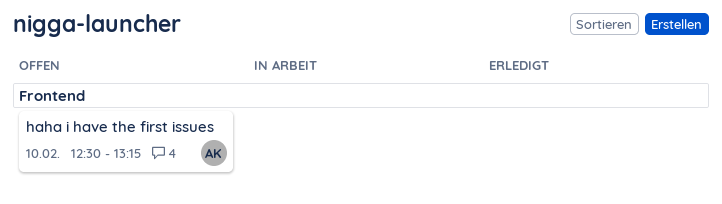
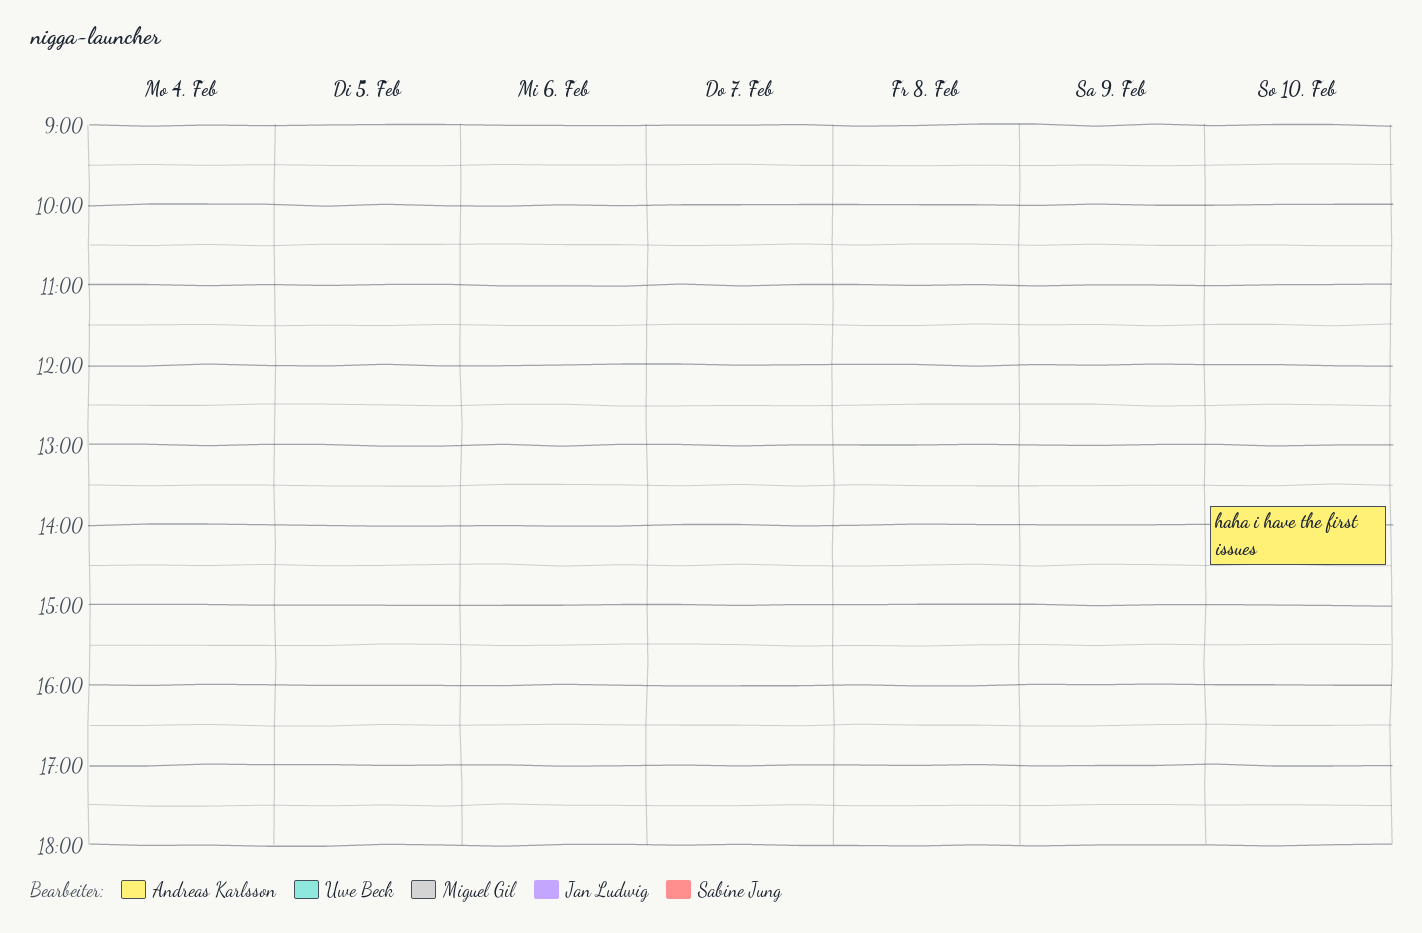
haha i have the first issues, begins: 12:30 -> 13:45
haha i have the first issues, ends: 13:15 -> 14:30

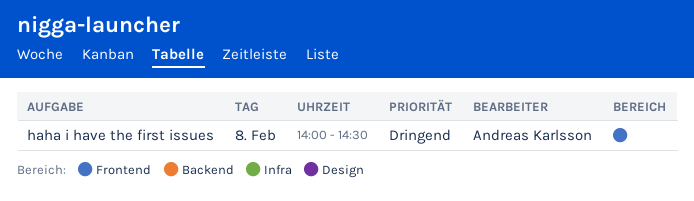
haha i have the first issues, day: Feb 10 -> Feb 8
haha i have the first issues, begins: 13:45 -> 14:00

